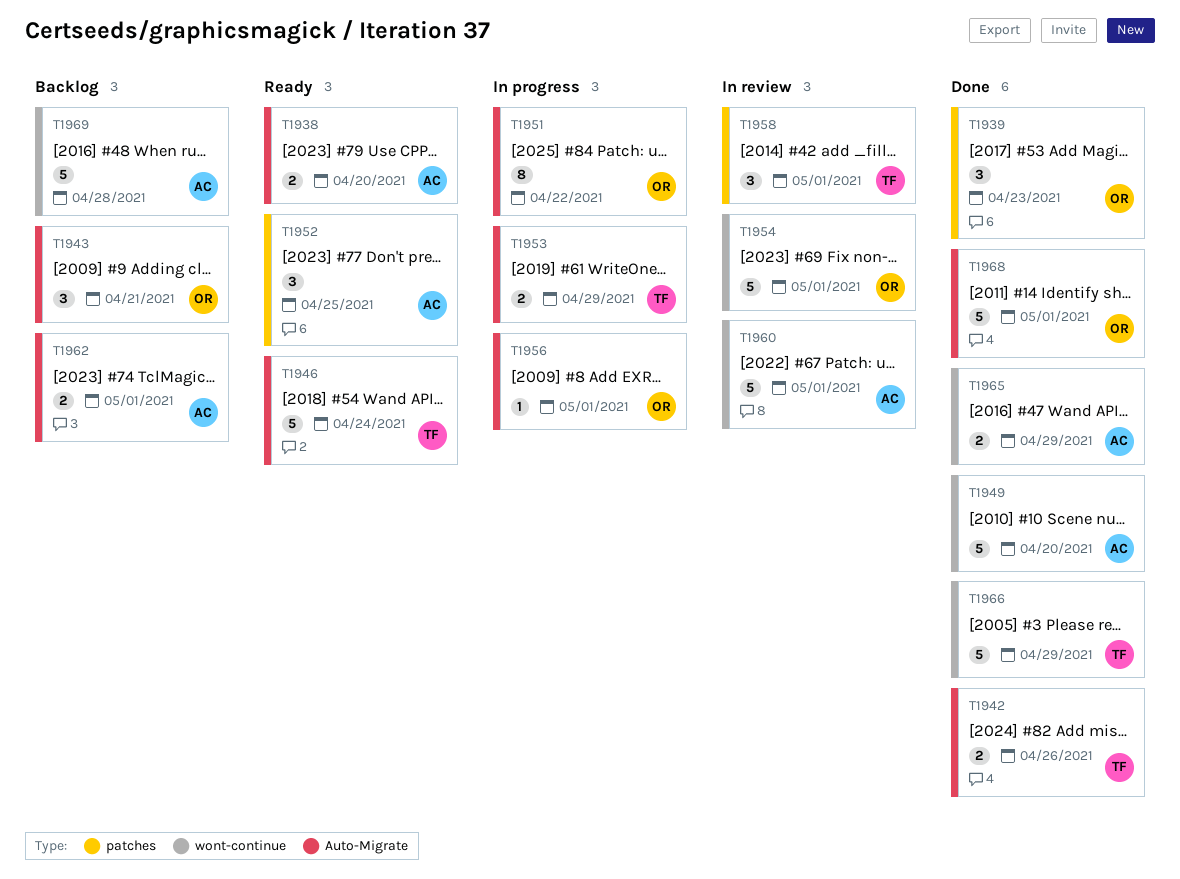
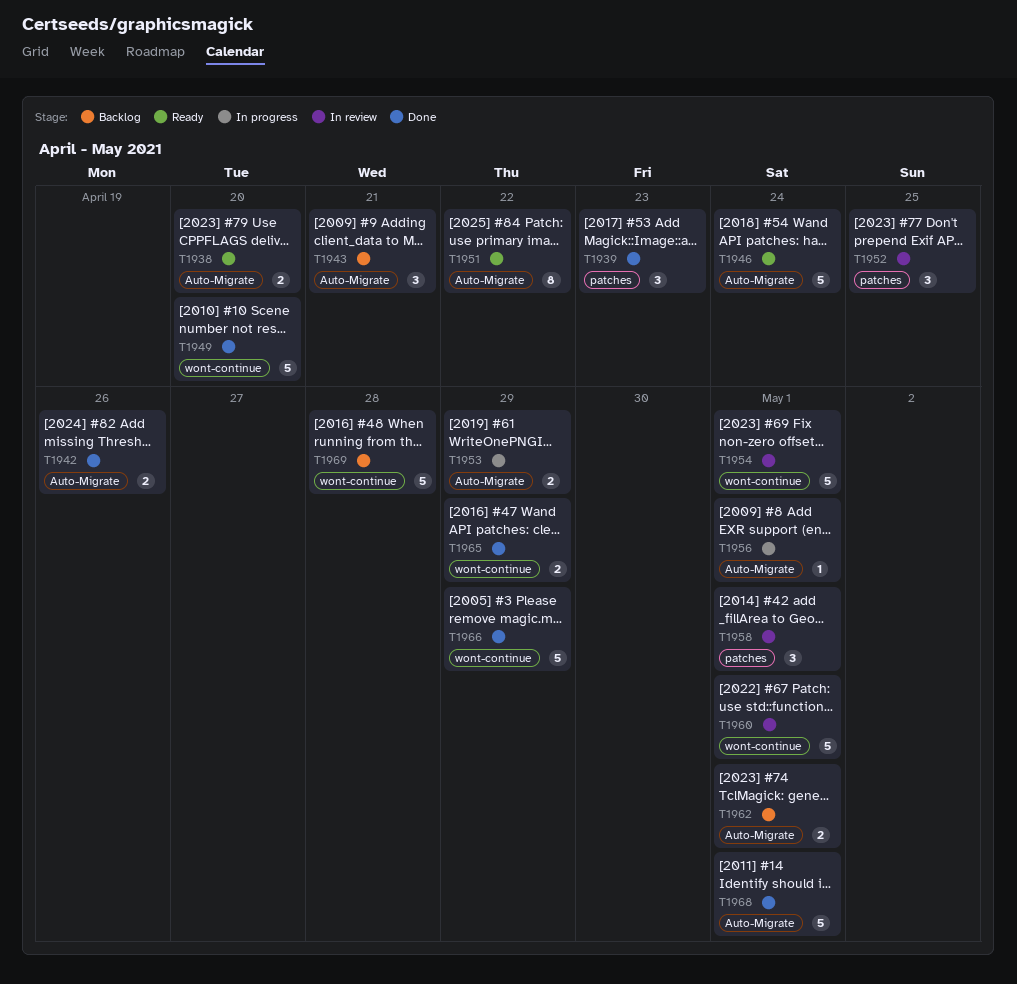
T1951, status: In progress -> Ready
T1952, status: Ready -> In review

